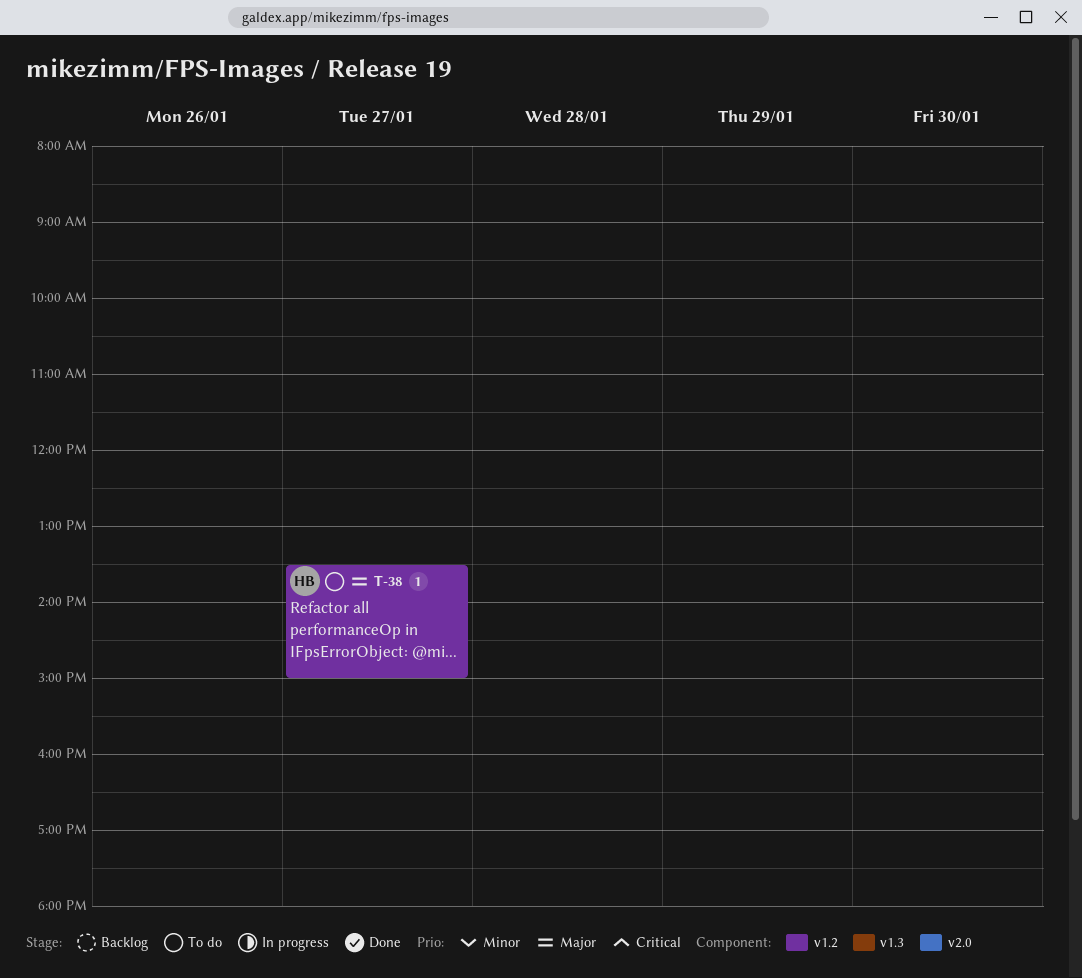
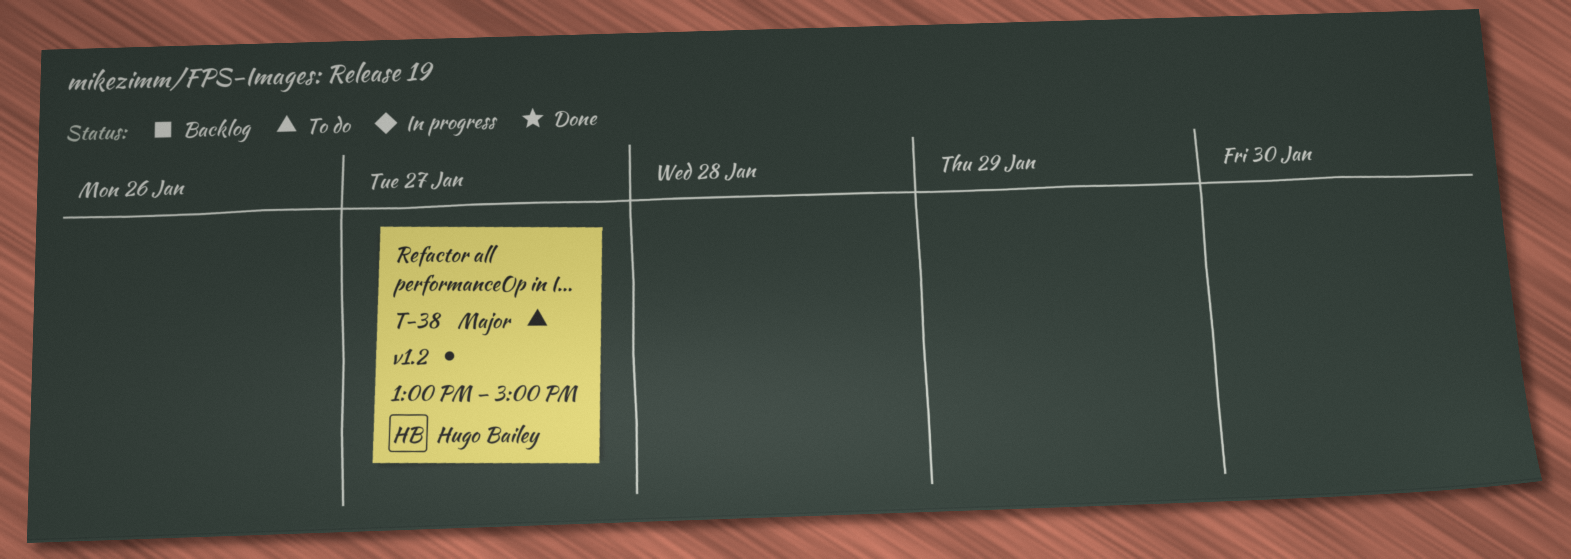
T-38, begins: 13:30 -> 13:00

